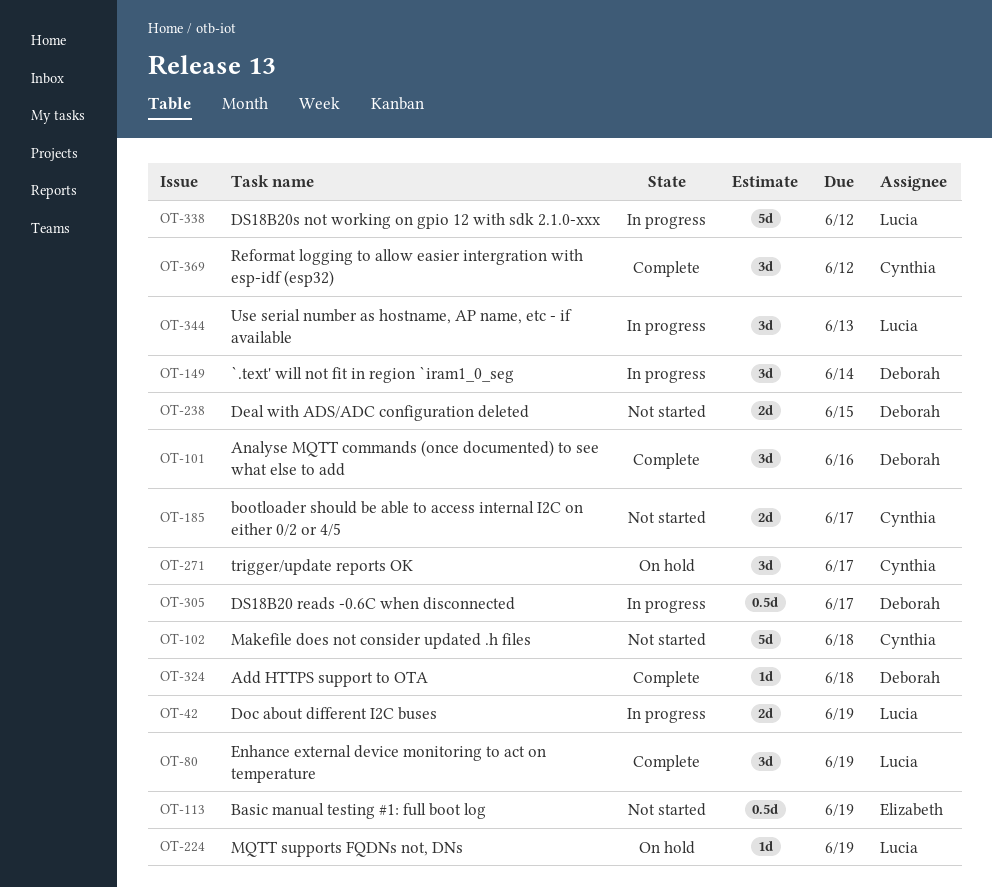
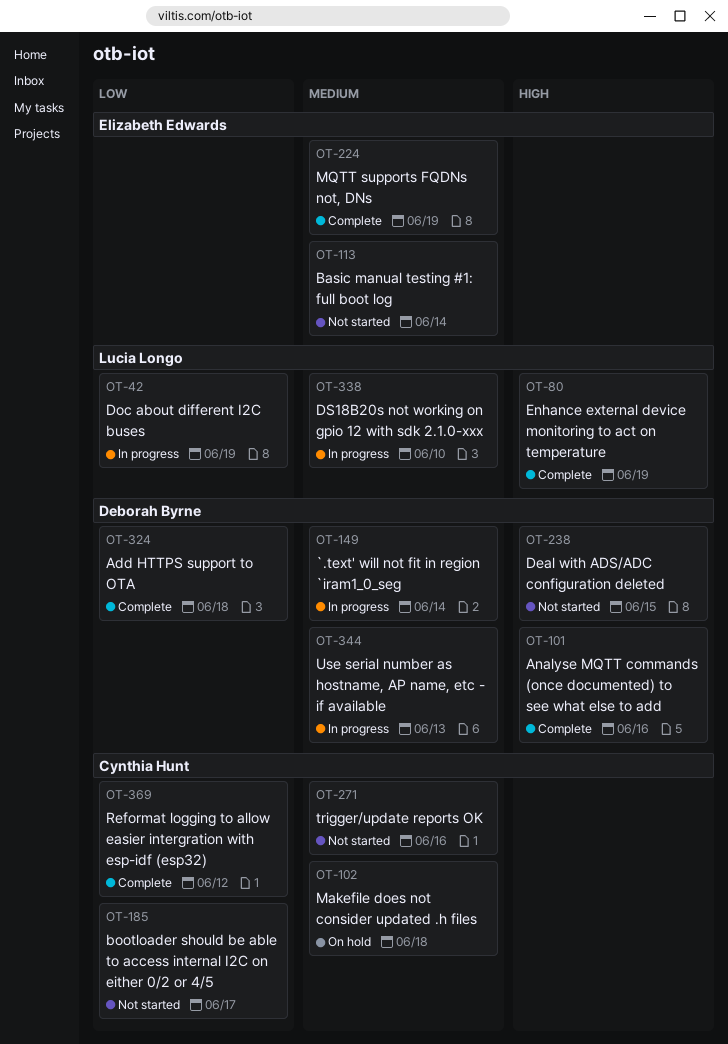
OT-102, status: Not started -> On hold
OT-113, due: Jun 19 -> Jun 14
OT-224, status: On hold -> Complete
OT-224, owner: Lucia Longo -> Elizabeth Edwards
OT-271, status: On hold -> Not started
OT-271, due: Jun 17 -> Jun 16
OT-305: present -> none
OT-338, due: Jun 12 -> Jun 10
OT-344, owner: Lucia Longo -> Deborah Byrne

